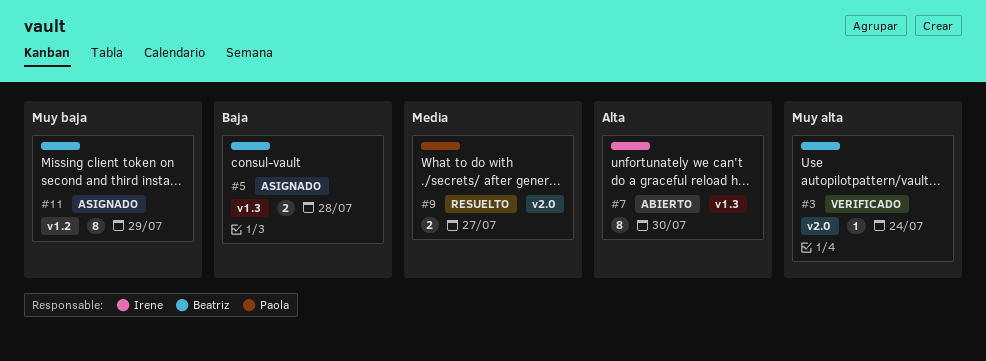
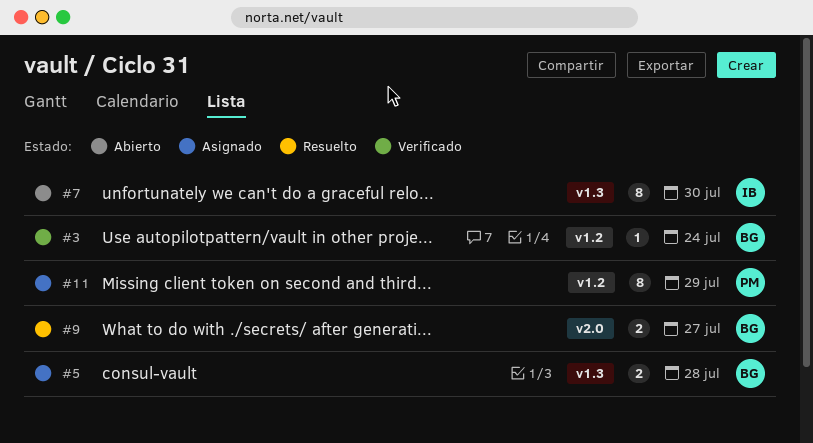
#3, label: v2.0 -> v1.2
#9, owner: Paola -> Beatriz
#11, owner: Beatriz -> Paola

